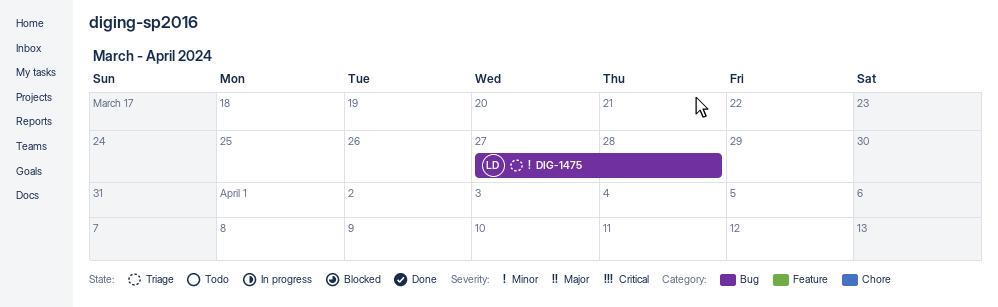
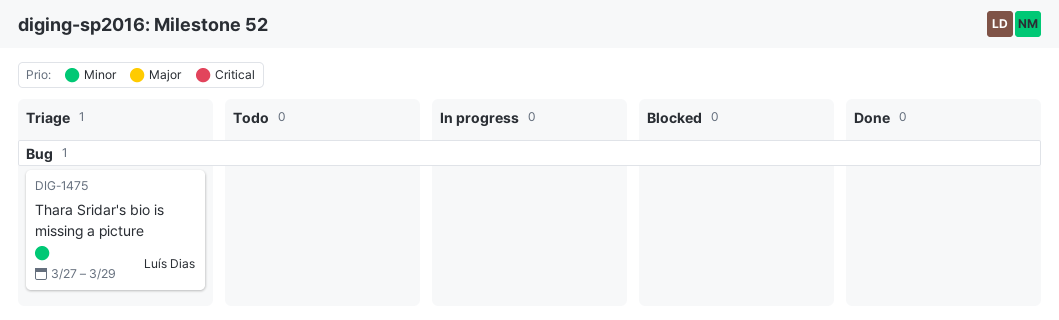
DIG-1475, due: Mar 28 -> Mar 29

